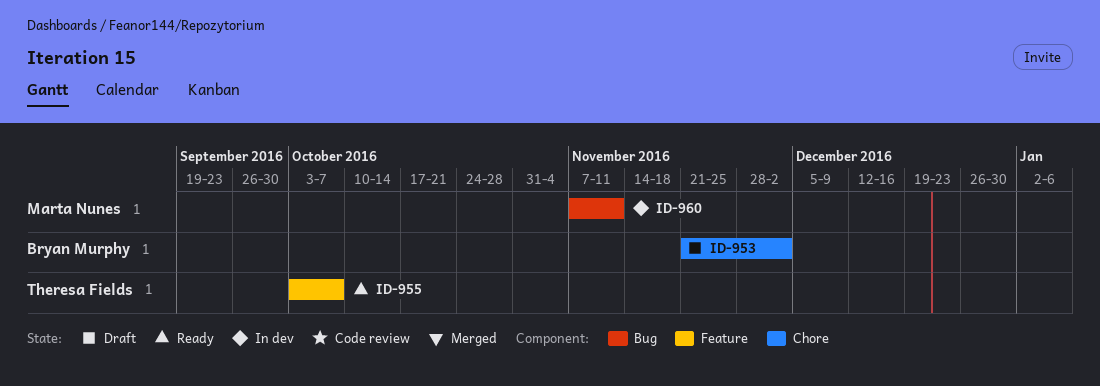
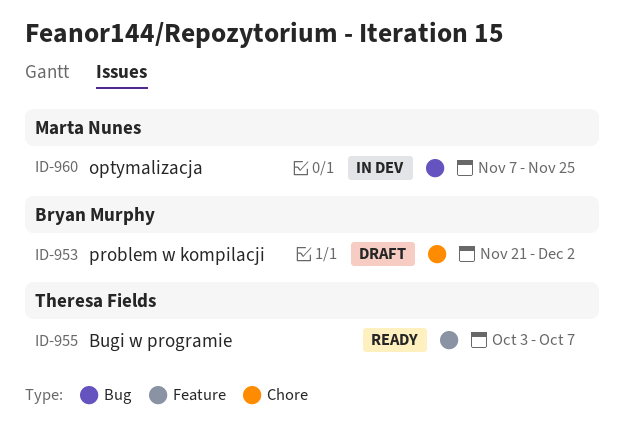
ID-960, due: Nov 11 -> Nov 25

